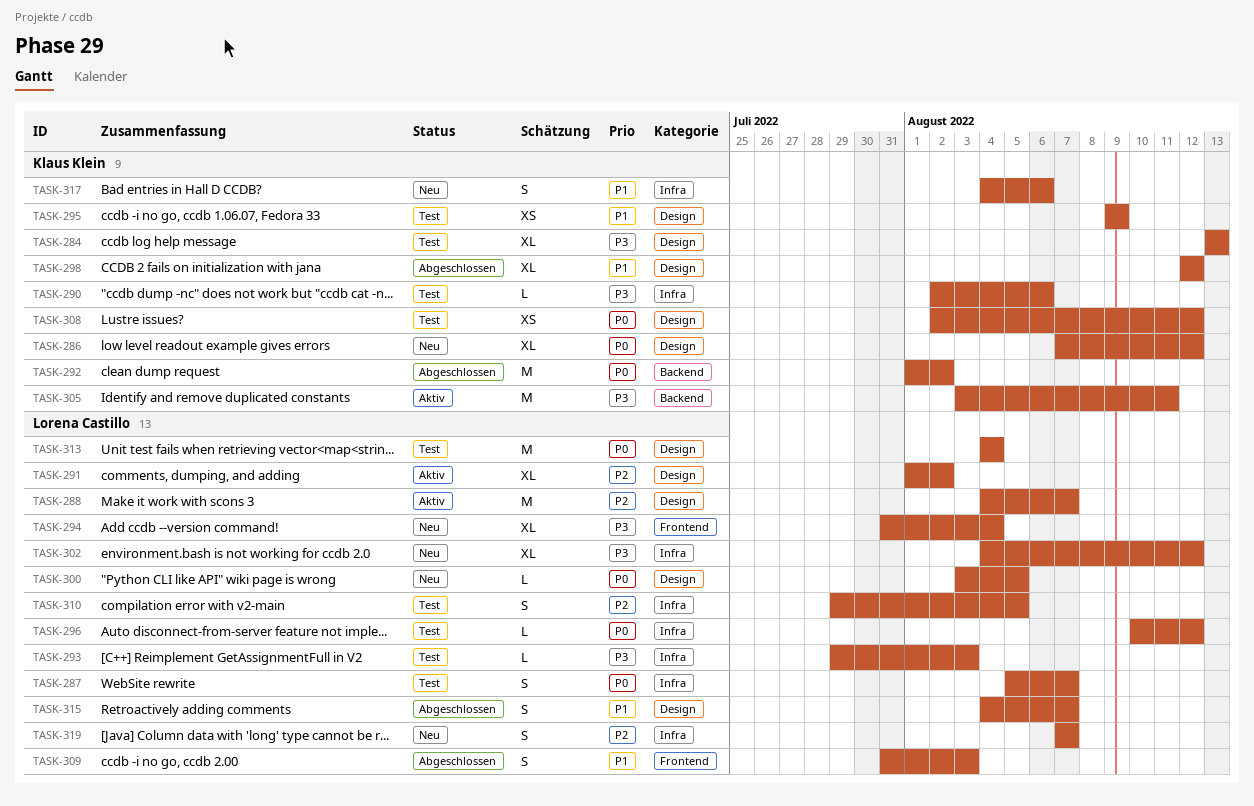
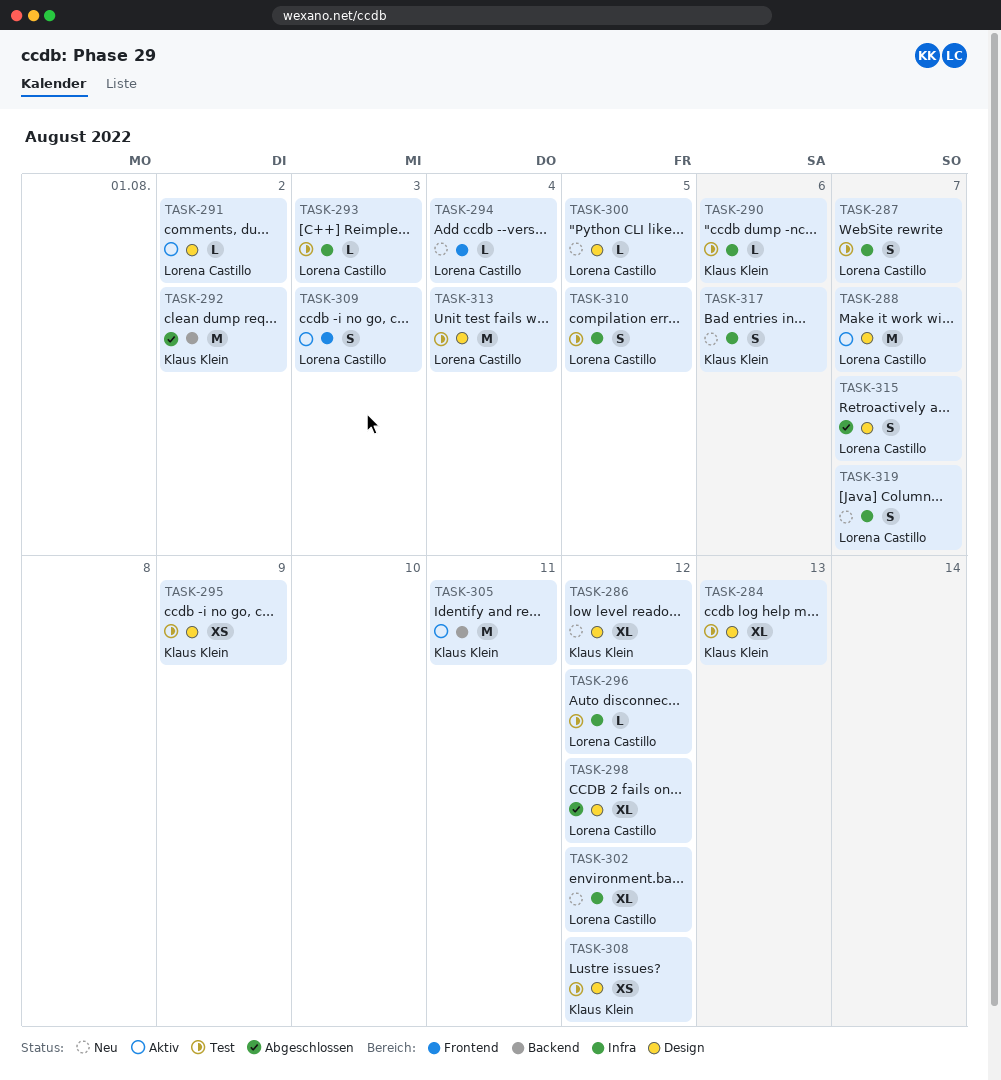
TASK-291, estimate: XL -> L
TASK-294, estimate: XL -> L
TASK-298, owner: Klaus Klein -> Lorena Castillo
TASK-309, status: Abgeschlossen -> Aktiv

